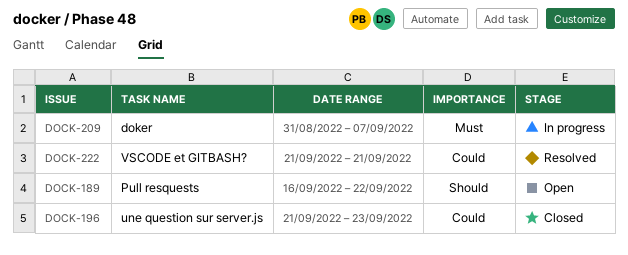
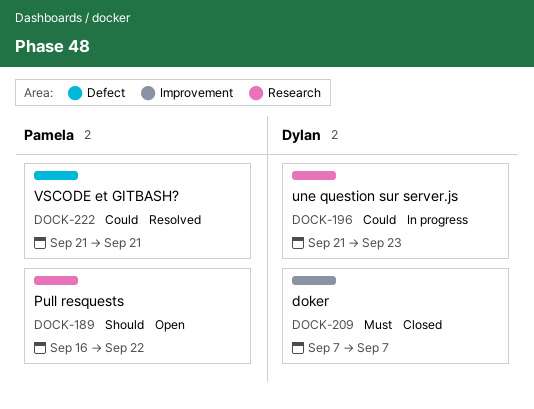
DOCK-196, status: Closed -> In progress
DOCK-209, status: In progress -> Closed
DOCK-209, start: Aug 31 -> Sep 7

